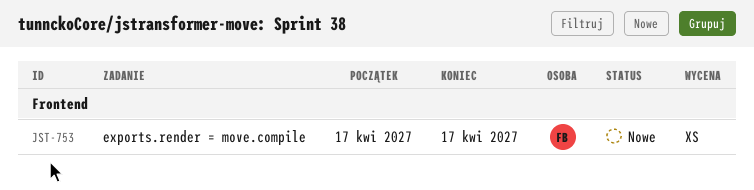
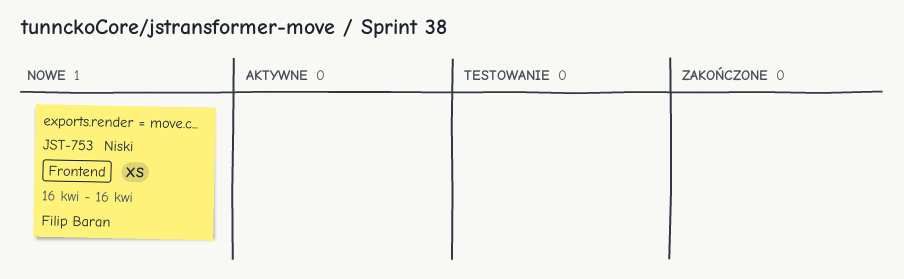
JST-753, start: Apr 17 -> Apr 16
JST-753, due: Apr 17 -> Apr 16

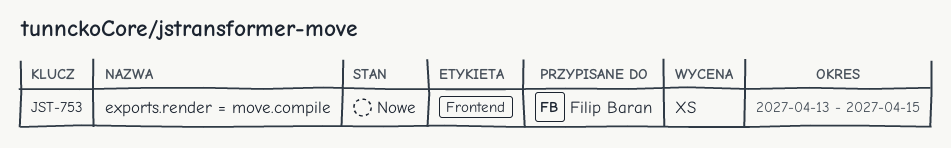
JST-753, start: Apr 16 -> Apr 13
JST-753, due: Apr 16 -> Apr 15

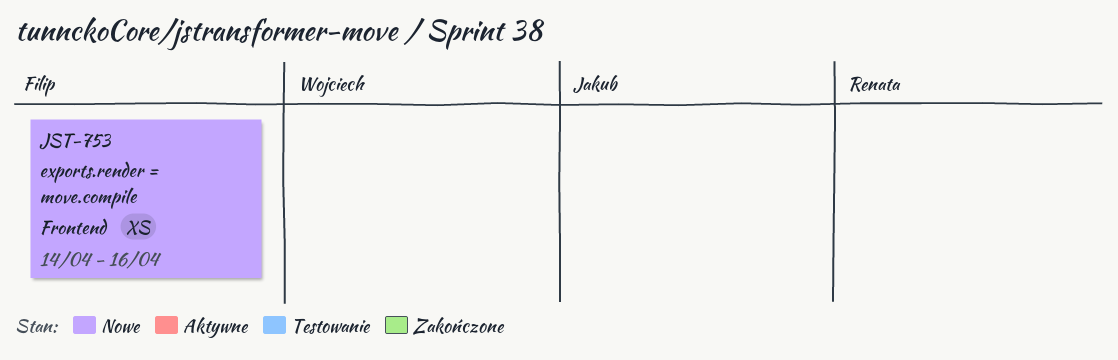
JST-753, start: Apr 13 -> Apr 14
JST-753, due: Apr 15 -> Apr 16

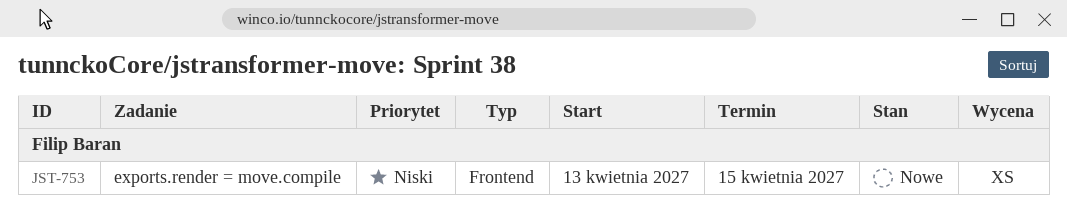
JST-753, start: Apr 14 -> Apr 13
JST-753, due: Apr 16 -> Apr 15

